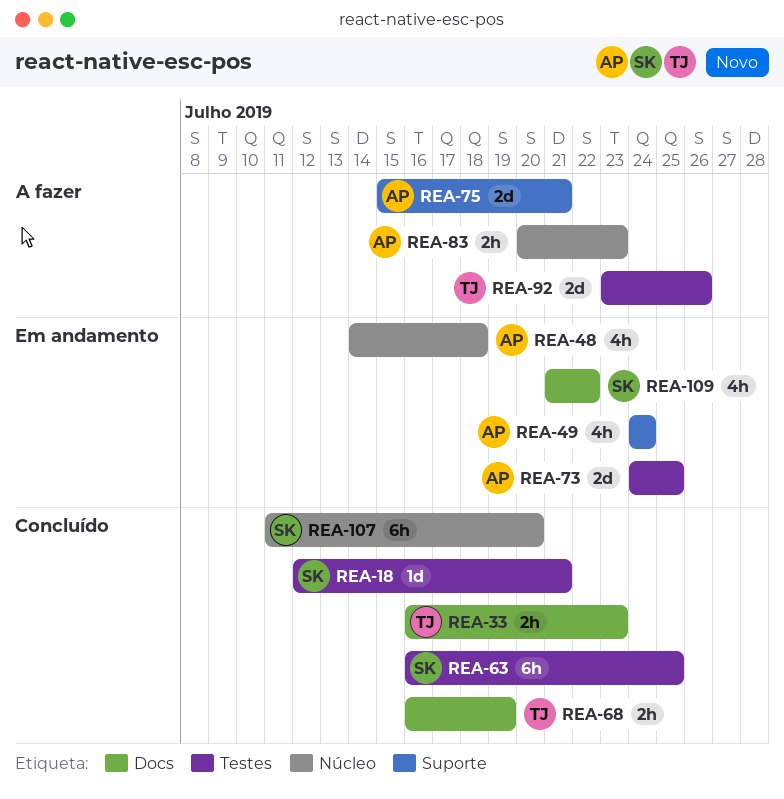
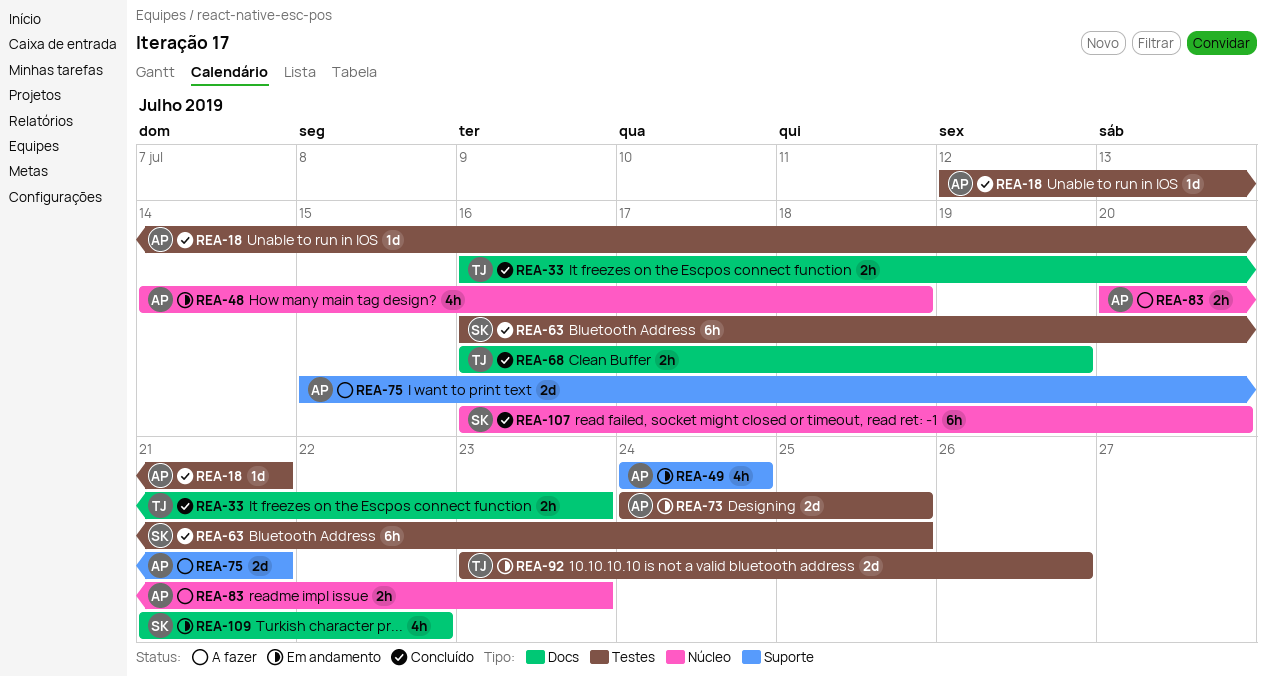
REA-18, owner: SK -> AP
REA-92, status: A fazer -> Em andamento
REA-107, start: Jul 11 -> Jul 16

